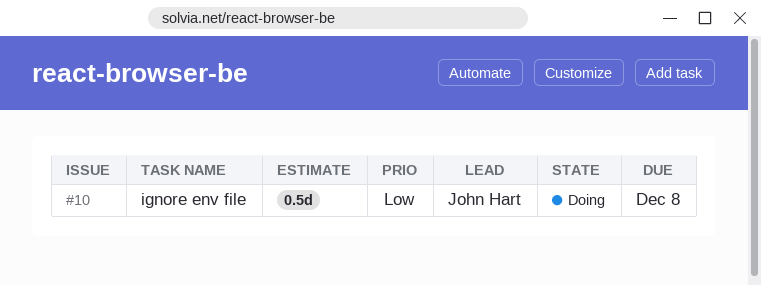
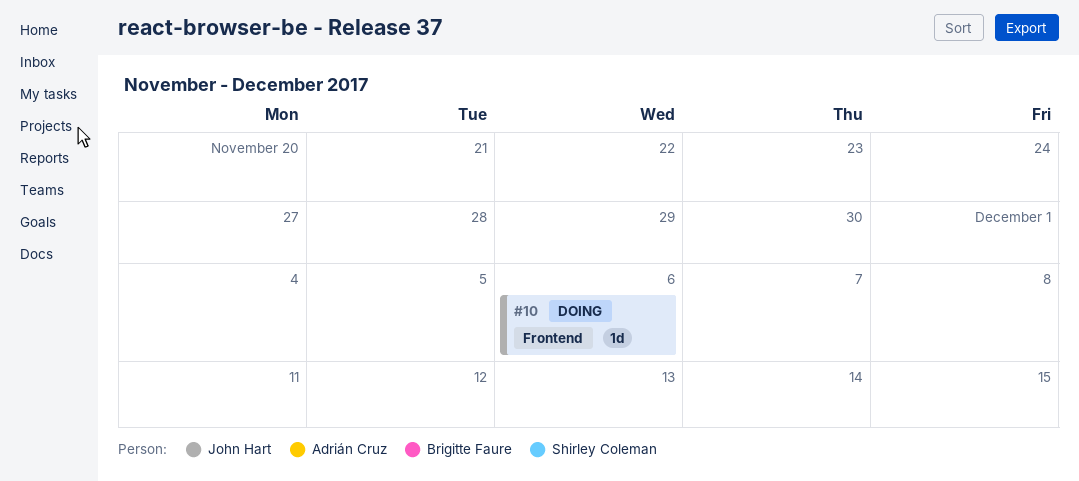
#10, estimate: 0.5d -> 1d
#10, due: Dec 8 -> Dec 6

